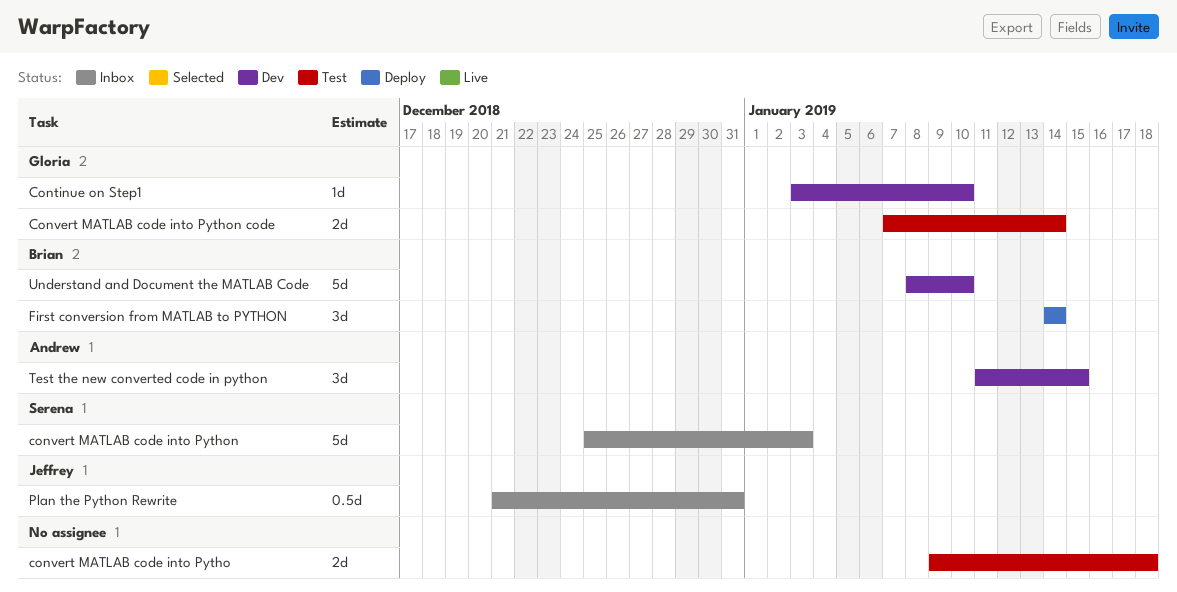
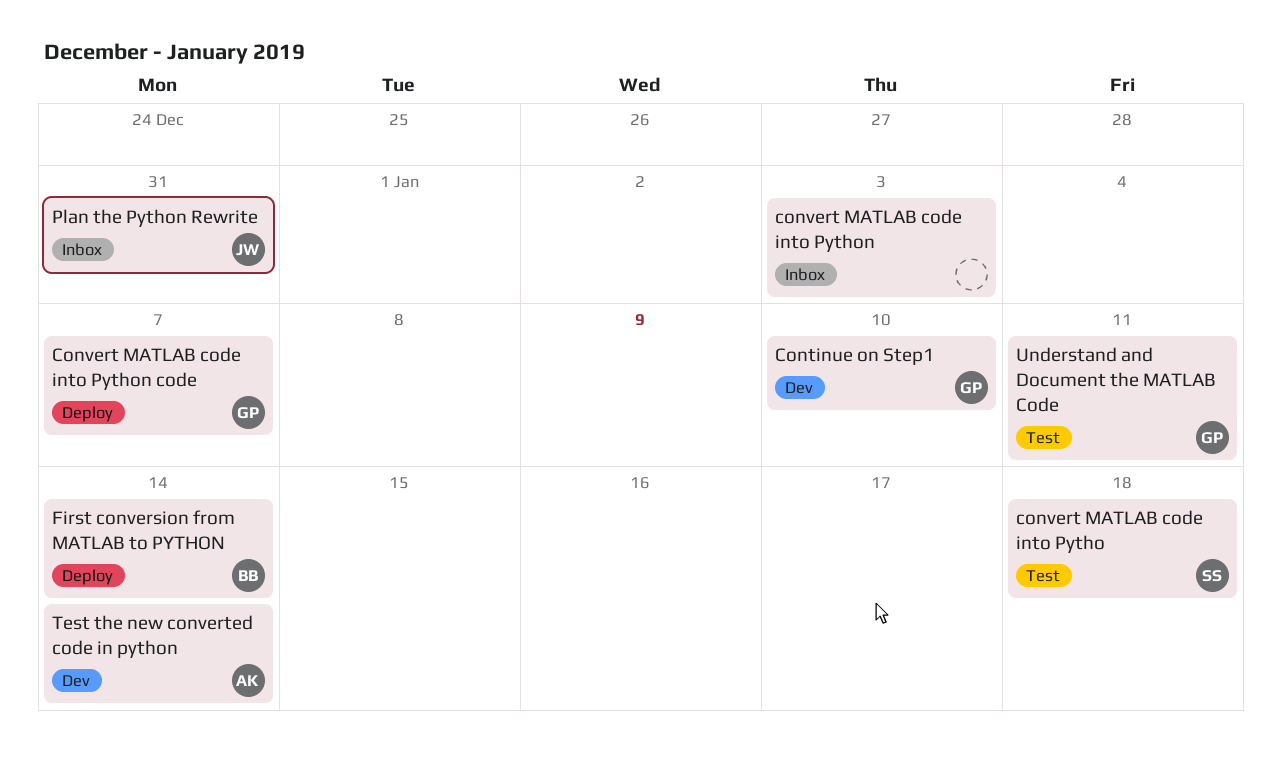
convert MATLAB code into Pytho, owner: none -> Serena
convert MATLAB code into Python, owner: Serena -> none
Convert MATLAB code into Python code, status: Test -> Deploy
Convert MATLAB code into Python code, due: Jan 14 -> Jan 7
Test the new converted code in python, due: Jan 15 -> Jan 14
Understand and Document the MATLAB Code, status: Dev -> Test
Understand and Document the MATLAB Code, owner: Brian -> Gloria
Understand and Document the MATLAB Code, due: Jan 10 -> Jan 11

